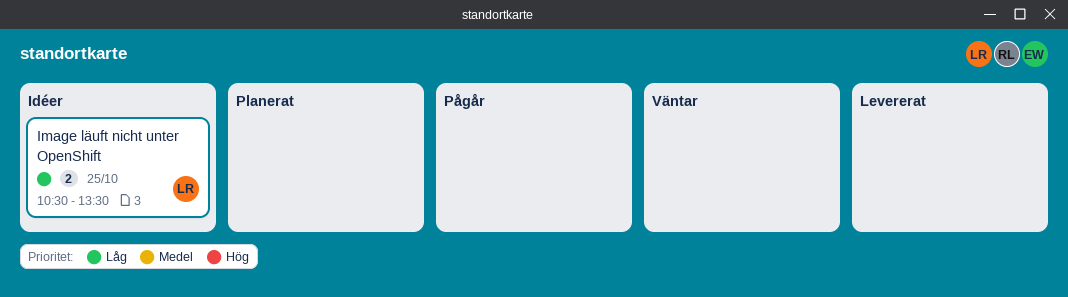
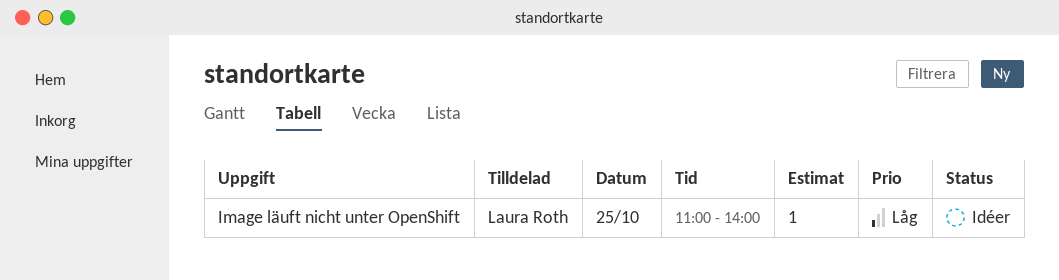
Image läuft nicht unter OpenShift, estimate: 2 -> 1
Image läuft nicht unter OpenShift, begins: 10:30 -> 11:00
Image läuft nicht unter OpenShift, ends: 13:30 -> 14:00

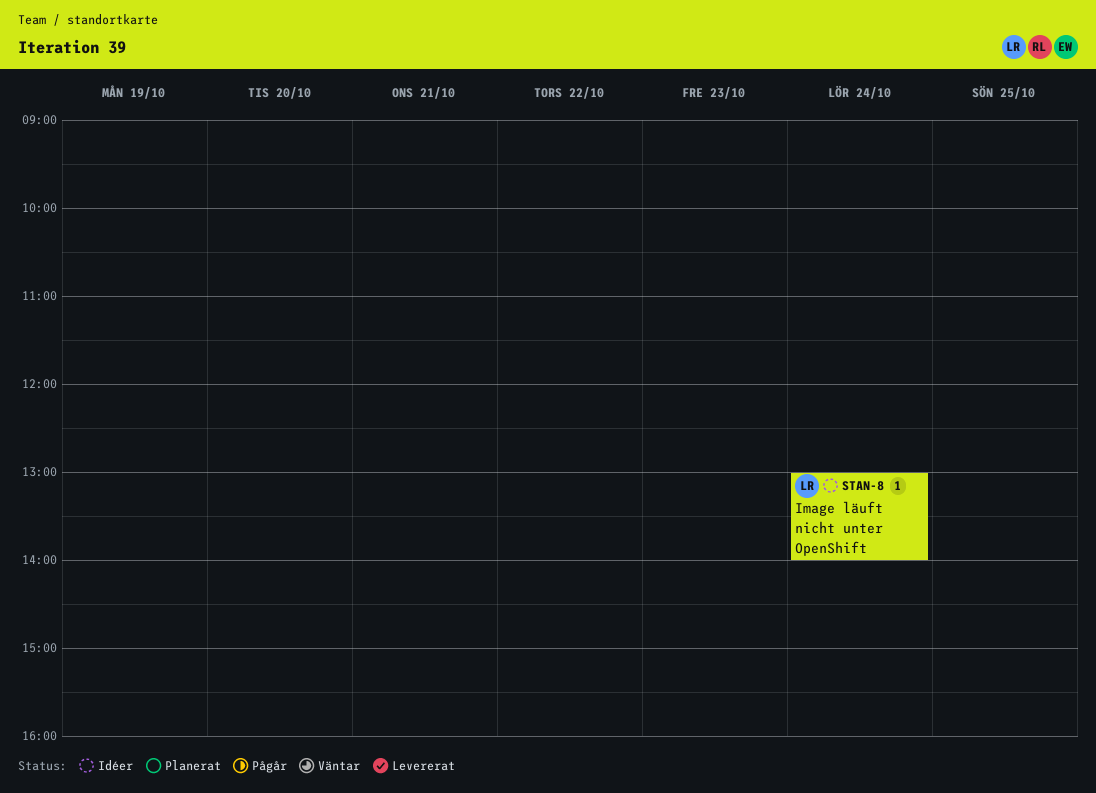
Image läuft nicht unter OpenShift, day: Oct 25 -> Oct 24
Image läuft nicht unter OpenShift, begins: 11:00 -> 13:00

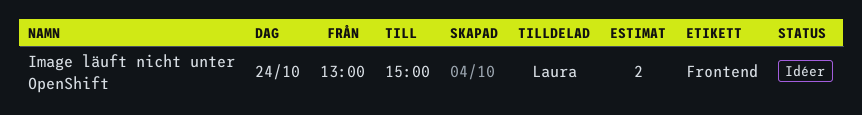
Image läuft nicht unter OpenShift, estimate: 1 -> 2
Image läuft nicht unter OpenShift, ends: 14:00 -> 15:00

